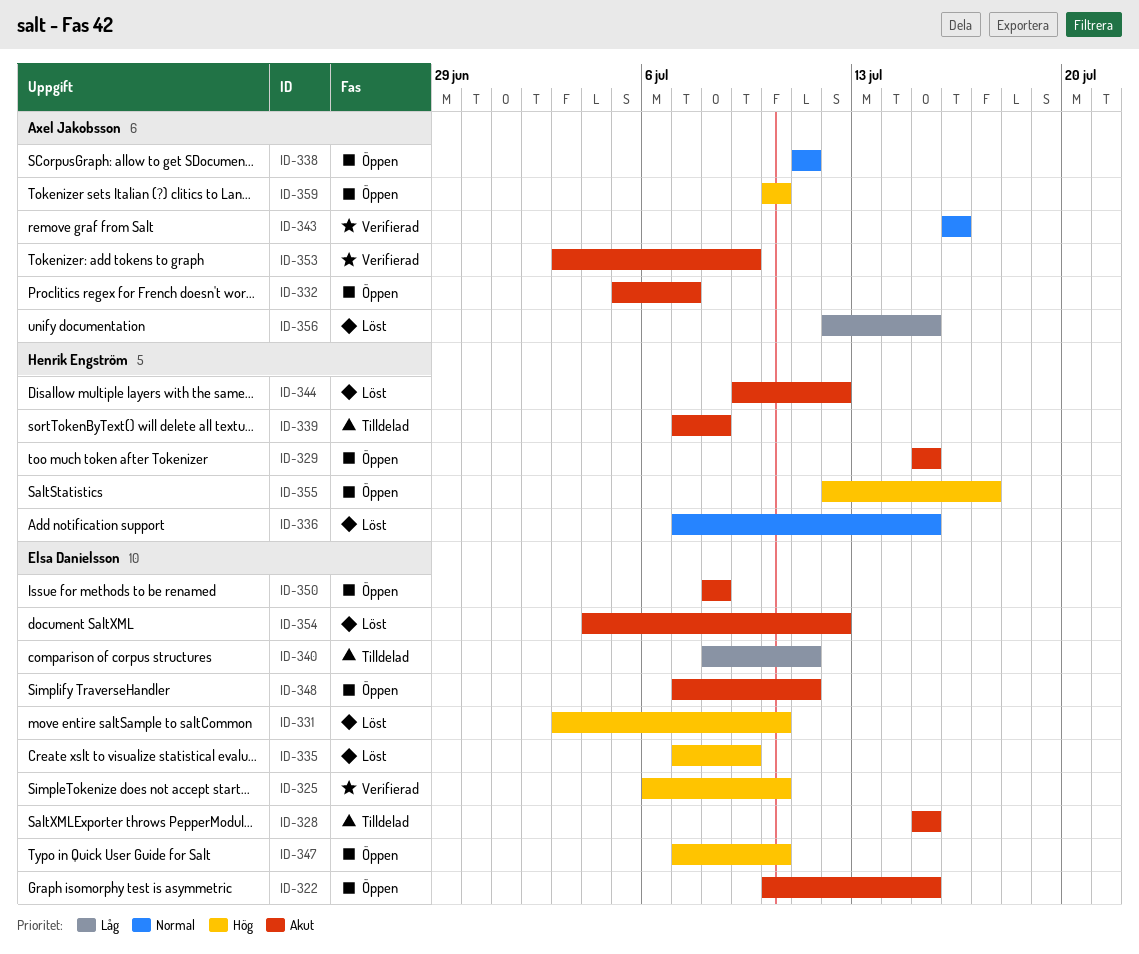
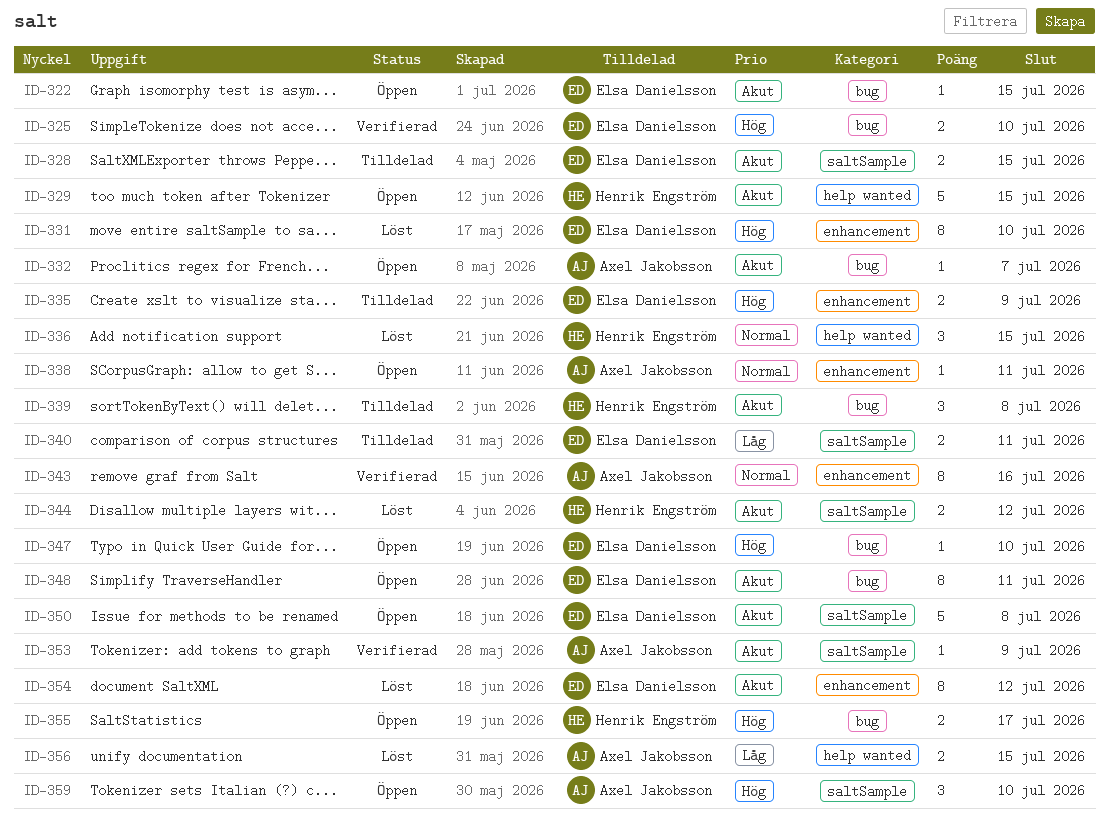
ID-335, status: Löst -> Tilldelad

